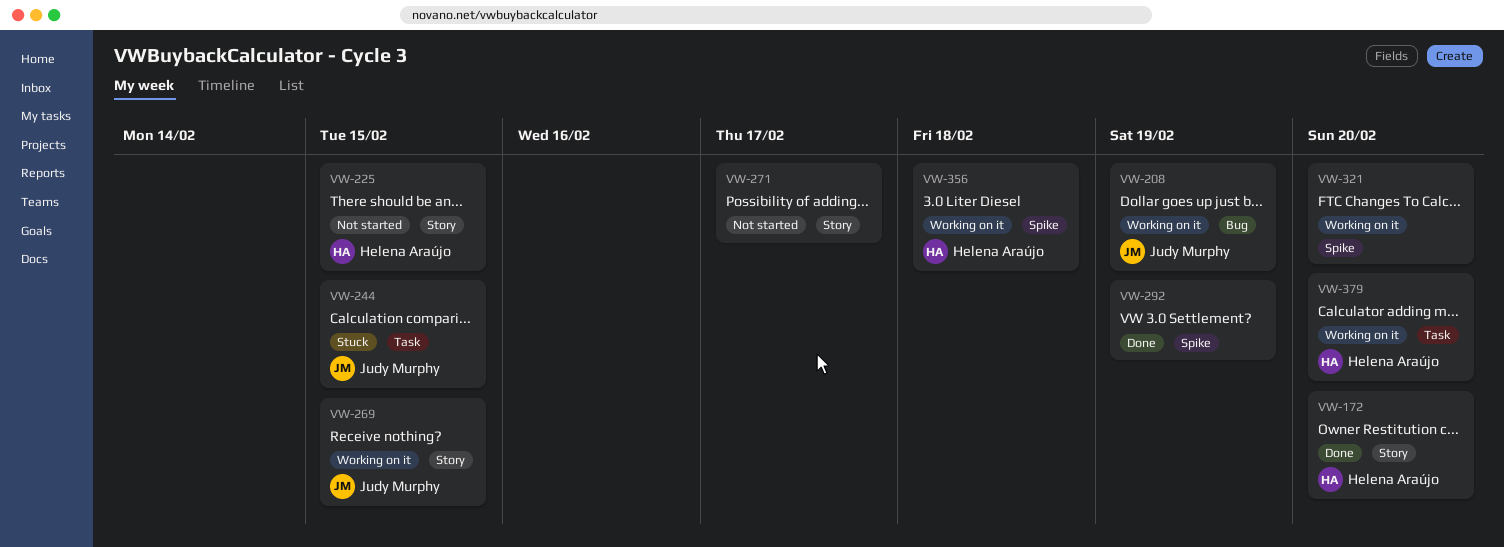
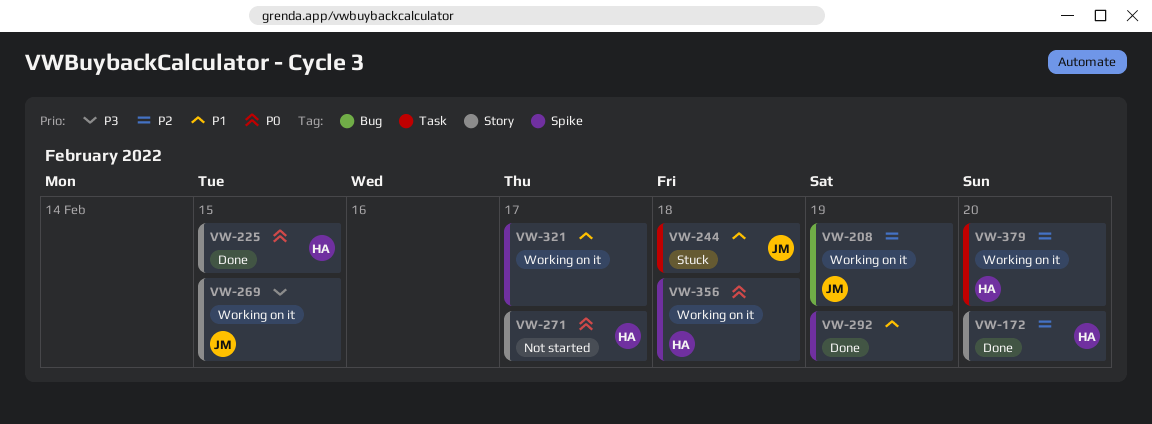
VW-225, status: Not started -> Done
VW-244, due: Feb 15 -> Feb 18
VW-271, owner: none -> Helena Araújo
VW-321, due: Feb 20 -> Feb 17

